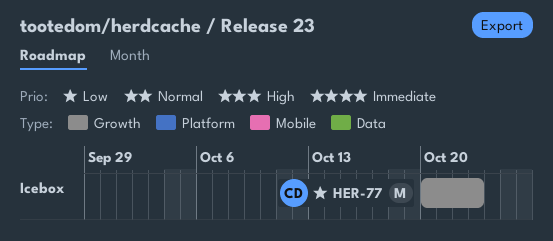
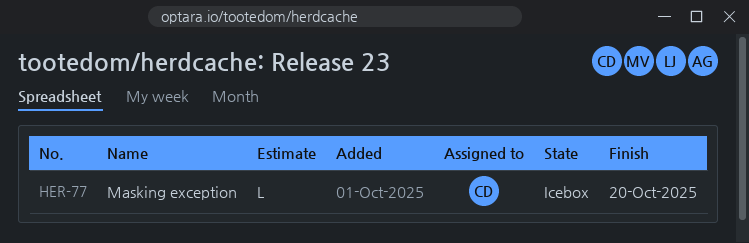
HER-77, estimate: M -> L
HER-77, due: Oct 23 -> Oct 20

